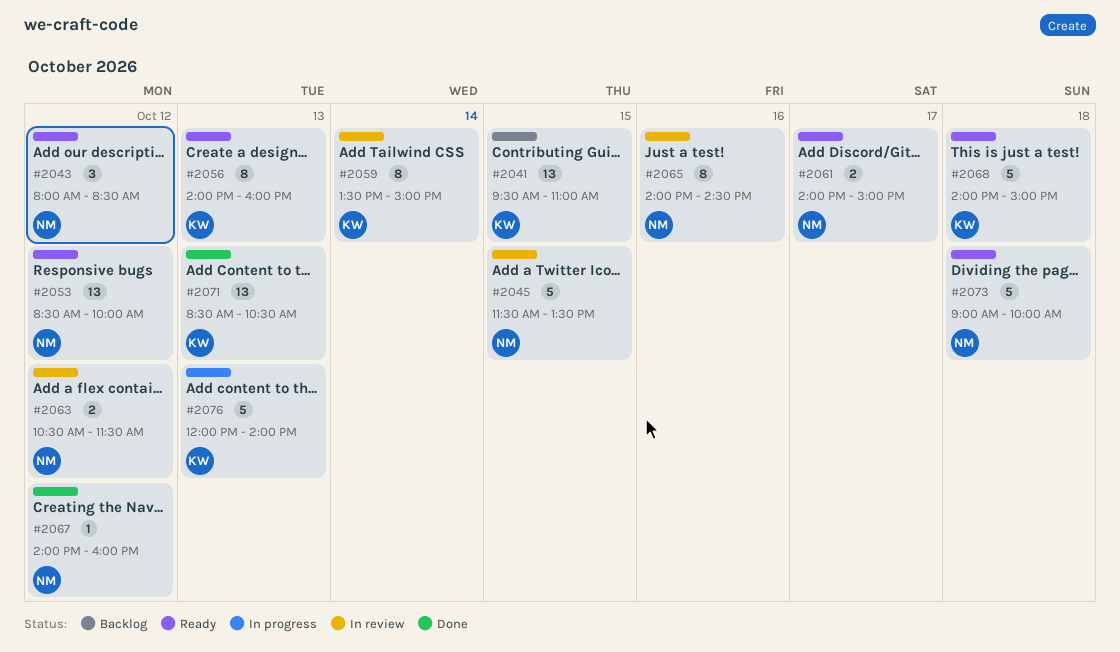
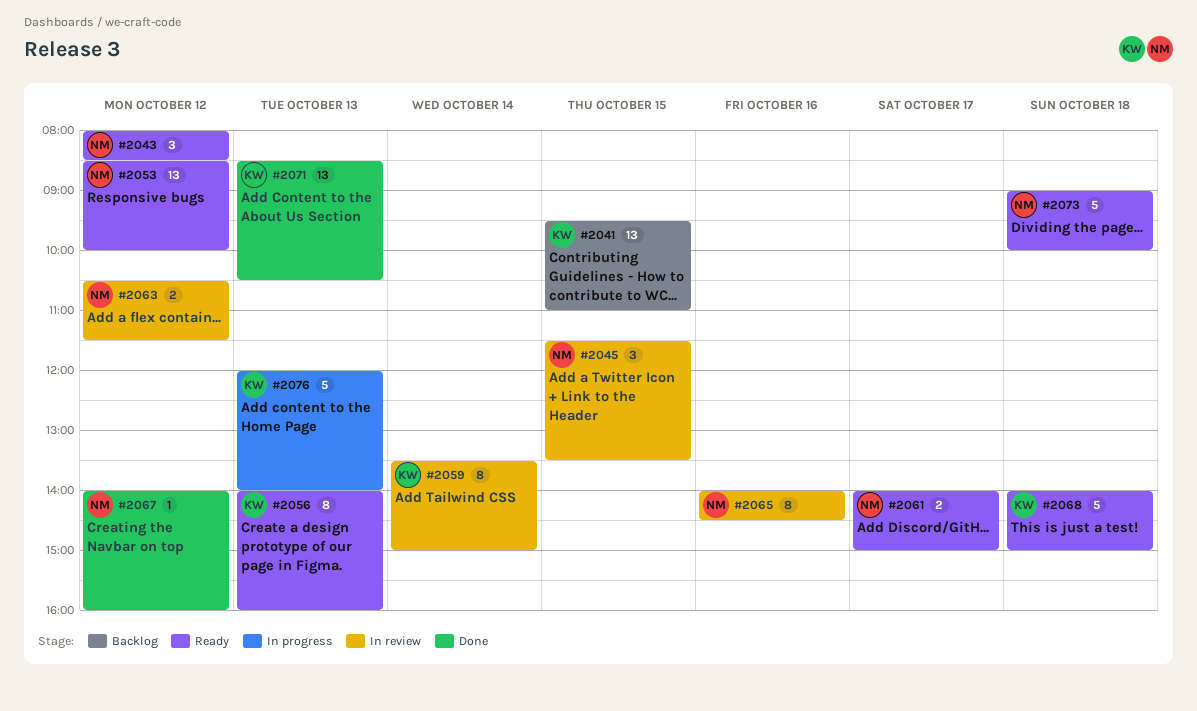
#2045, estimate: 5 -> 3

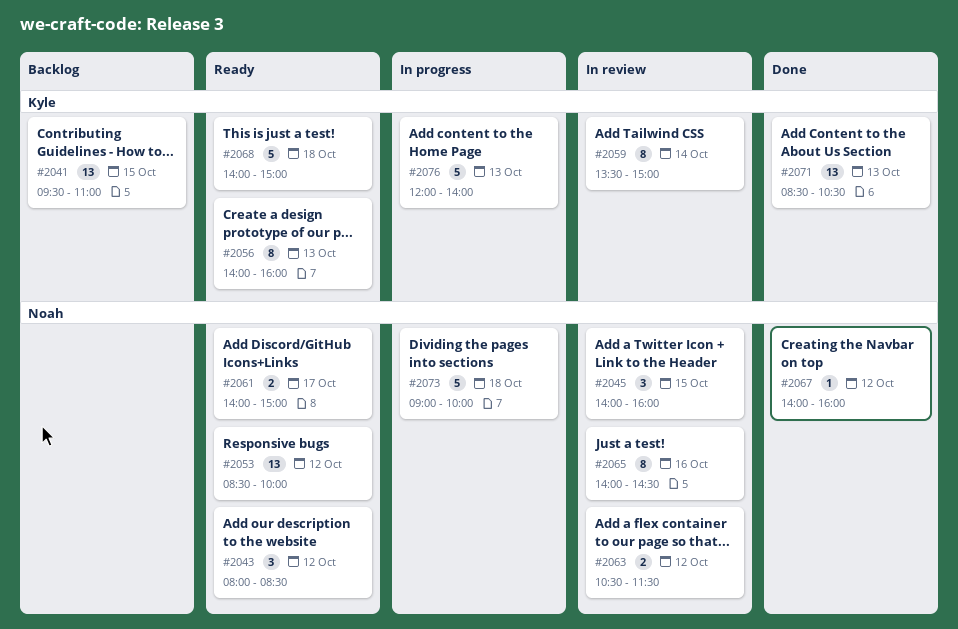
#2045, begins: 11:30 -> 14:00
#2045, ends: 13:30 -> 16:00
#2073, status: Ready -> In progress

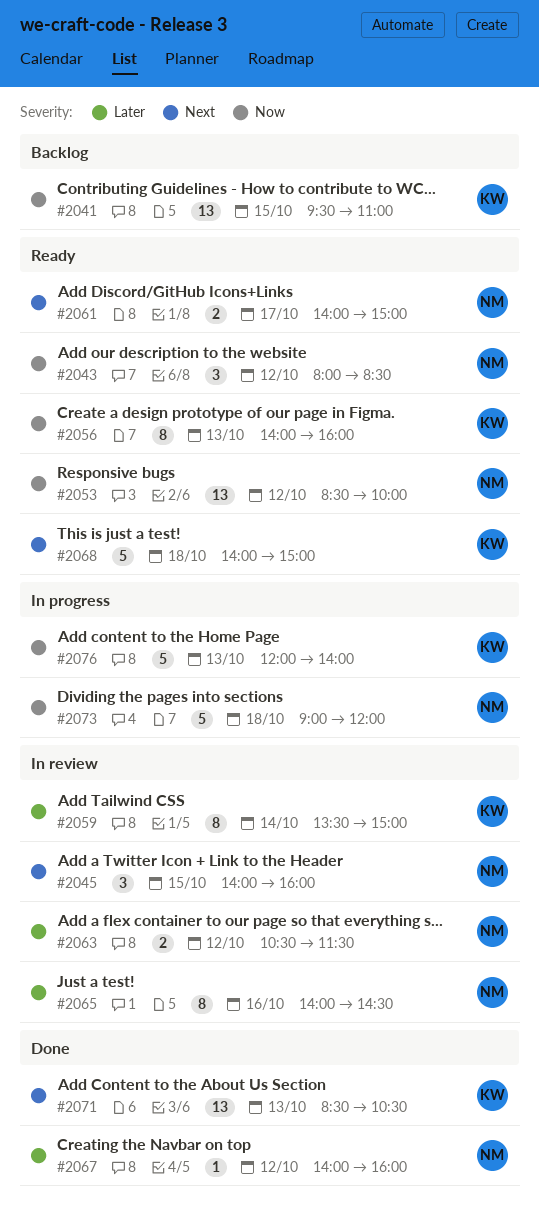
#2073, ends: 10:00 -> 12:00

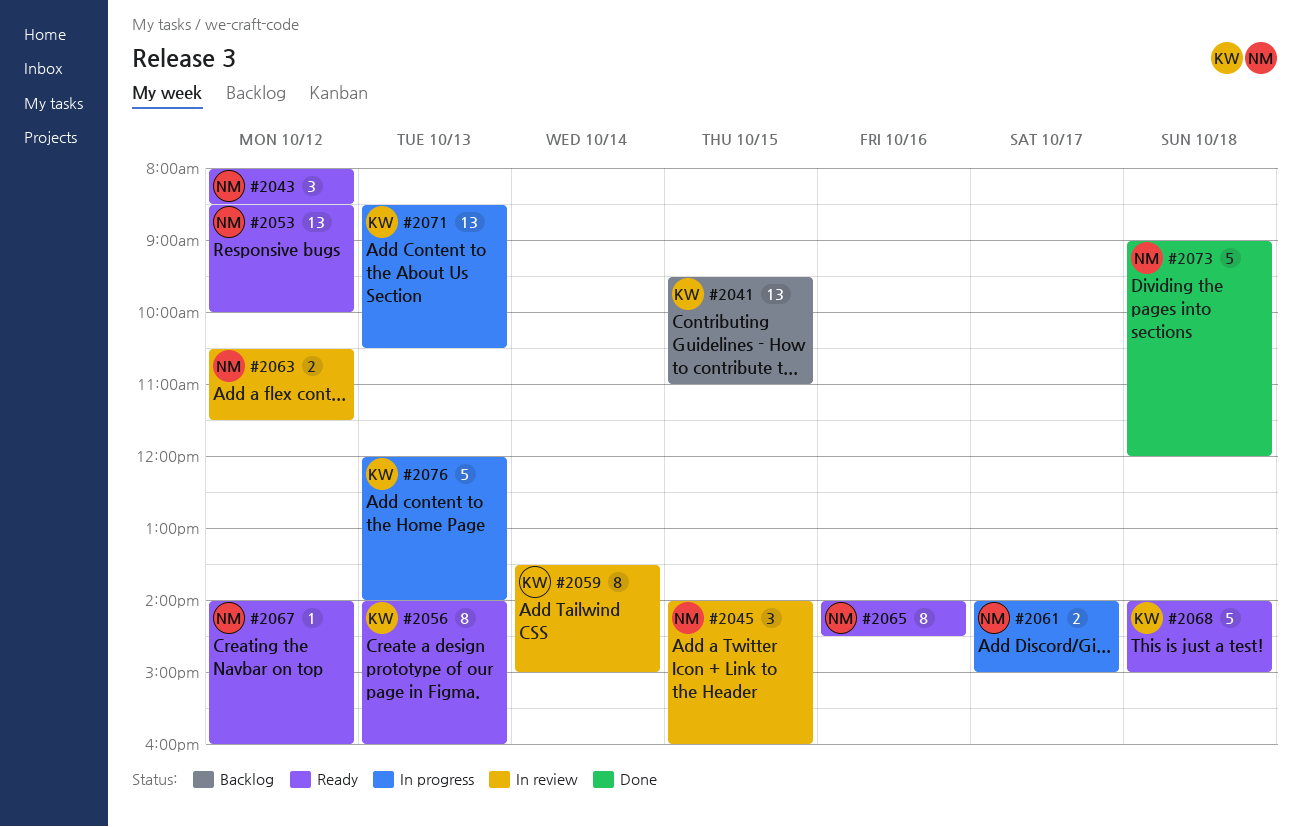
#2061, status: Ready -> In progress
#2065, status: In review -> Ready
#2067, status: Done -> Ready
#2071, status: Done -> In progress
#2073, status: In progress -> Done

